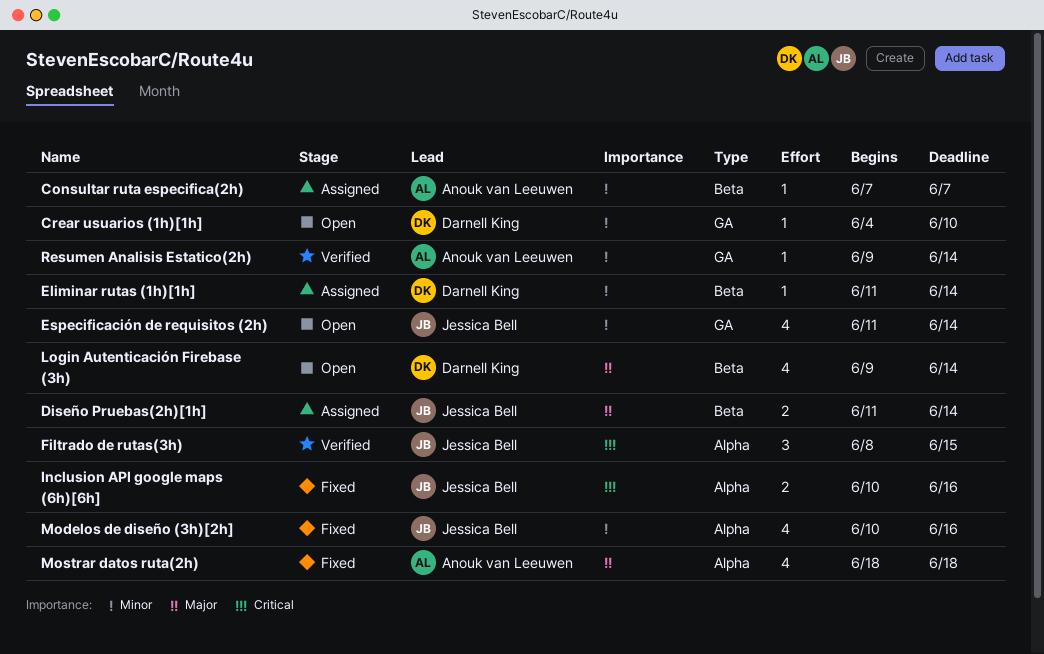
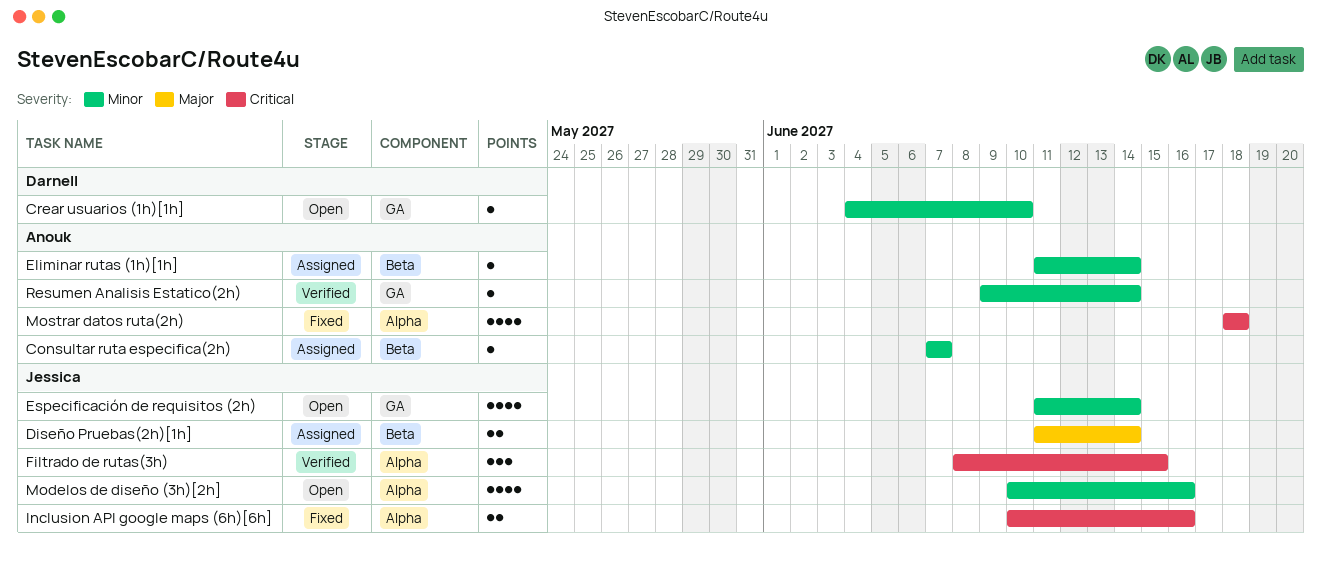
Eliminar rutas (1h)[1h], owner: Darnell King -> Anouk van Leeuwen
Login Autenticación Firebase (3h): present -> none
Modelos de diseño (3h)[2h], status: Fixed -> Open
Mostrar datos ruta(2h), priority: Major -> Critical

